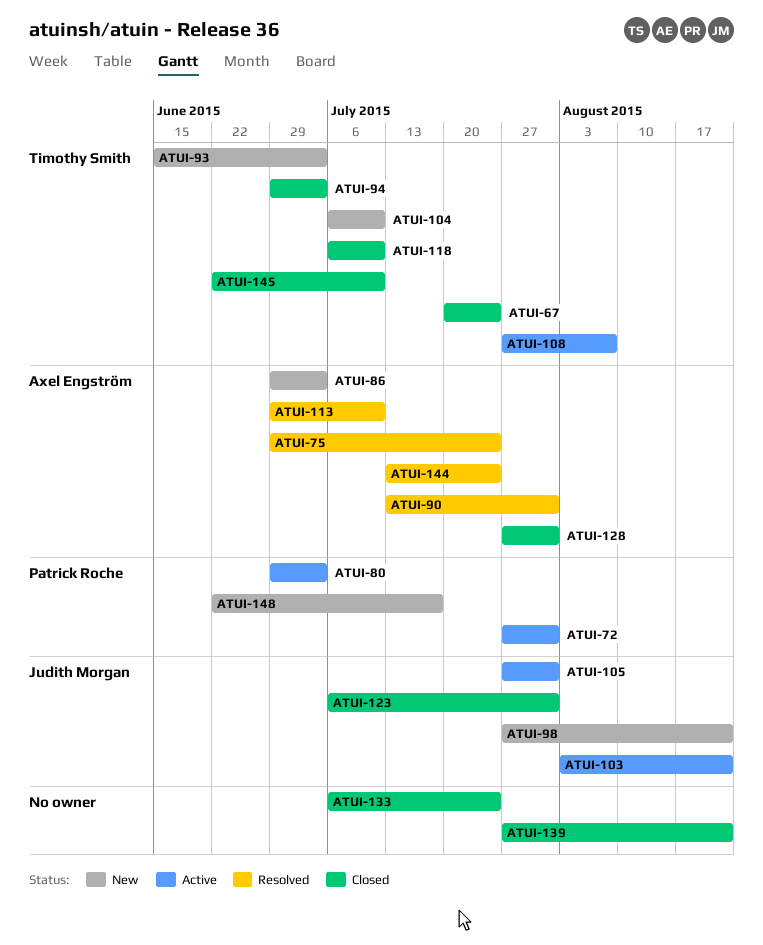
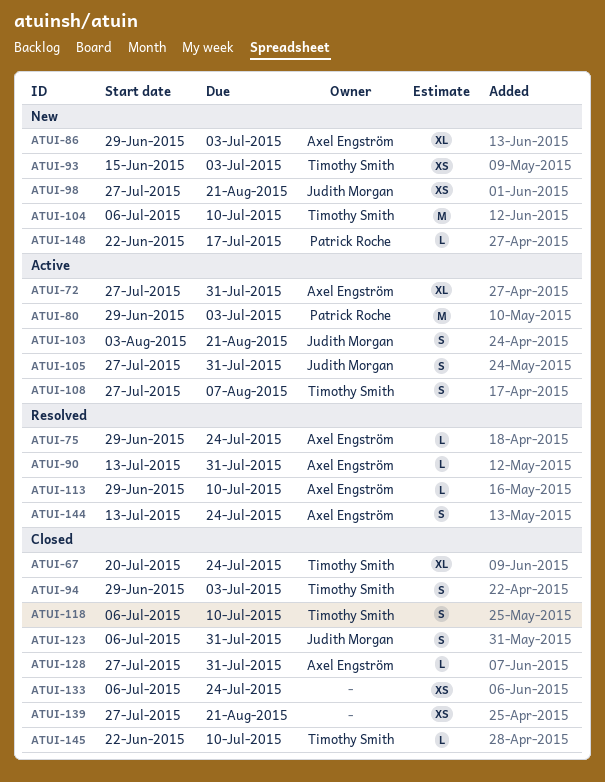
ATUI-72, owner: Patrick Roche -> Axel Engström

